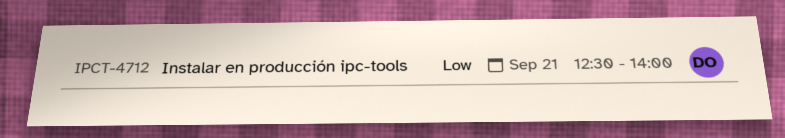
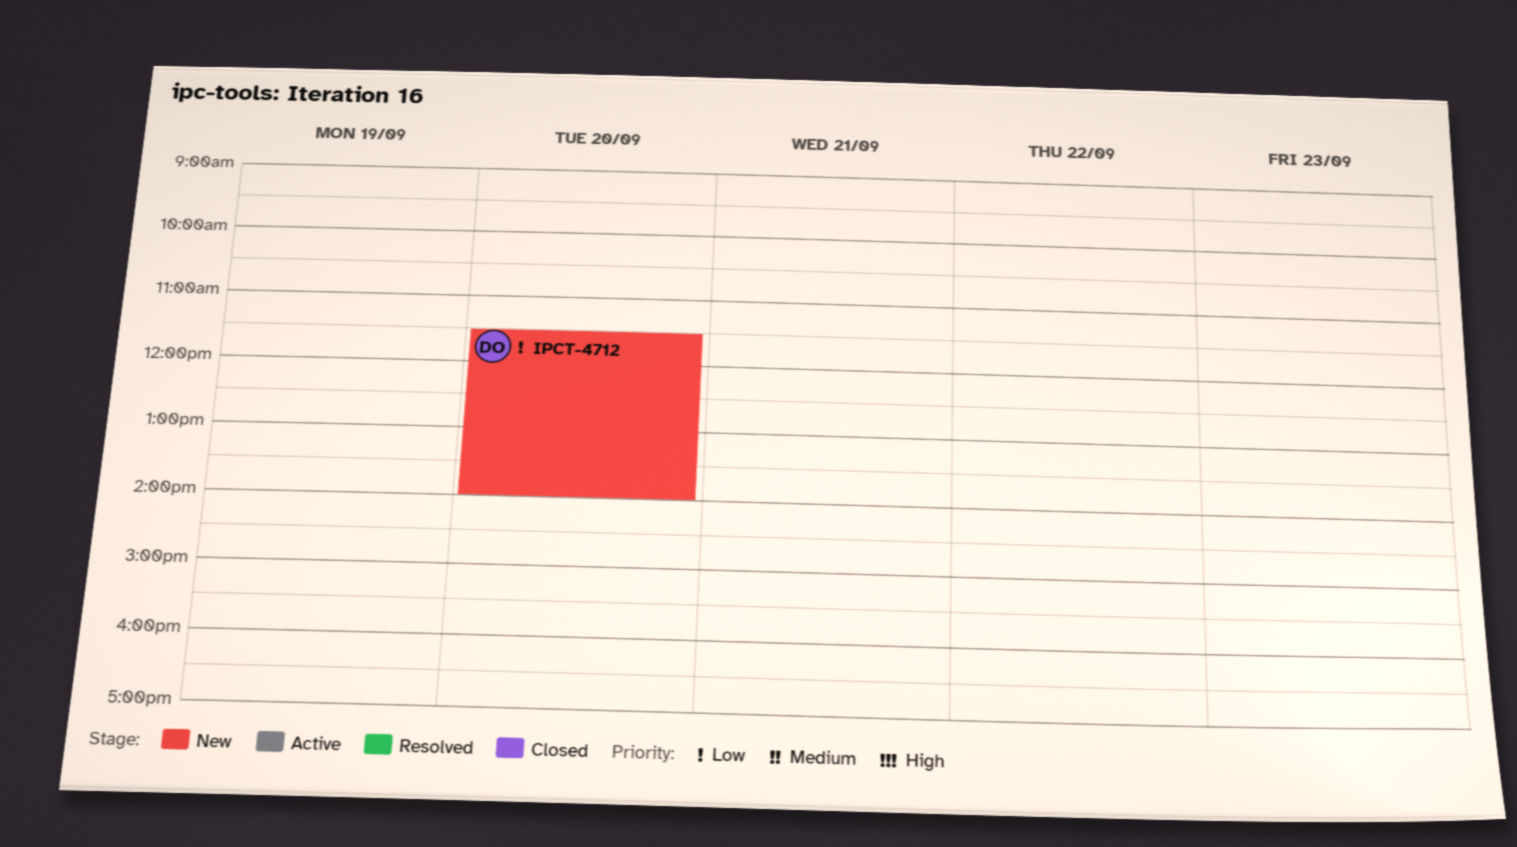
IPCT-4712, day: Sep 21 -> Sep 20
IPCT-4712, begins: 12:30 -> 11:30

